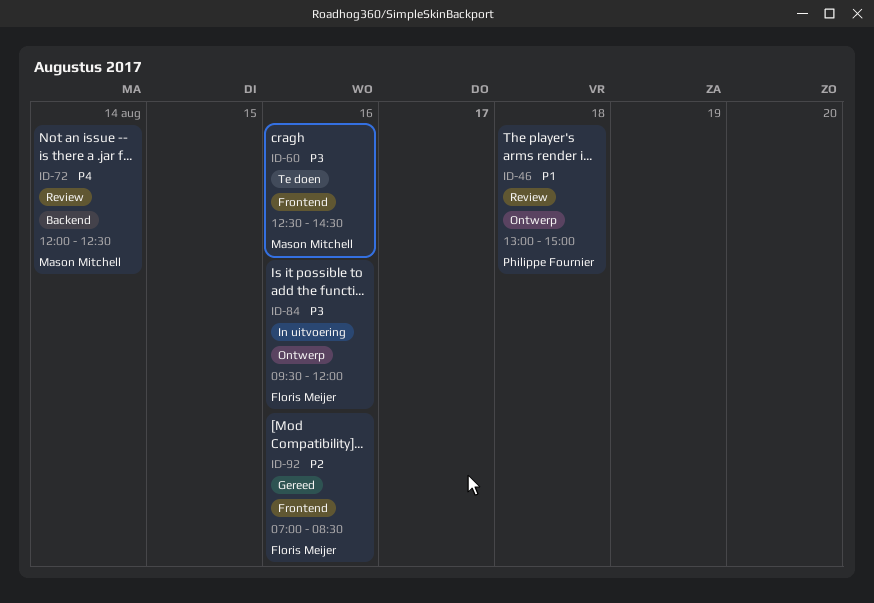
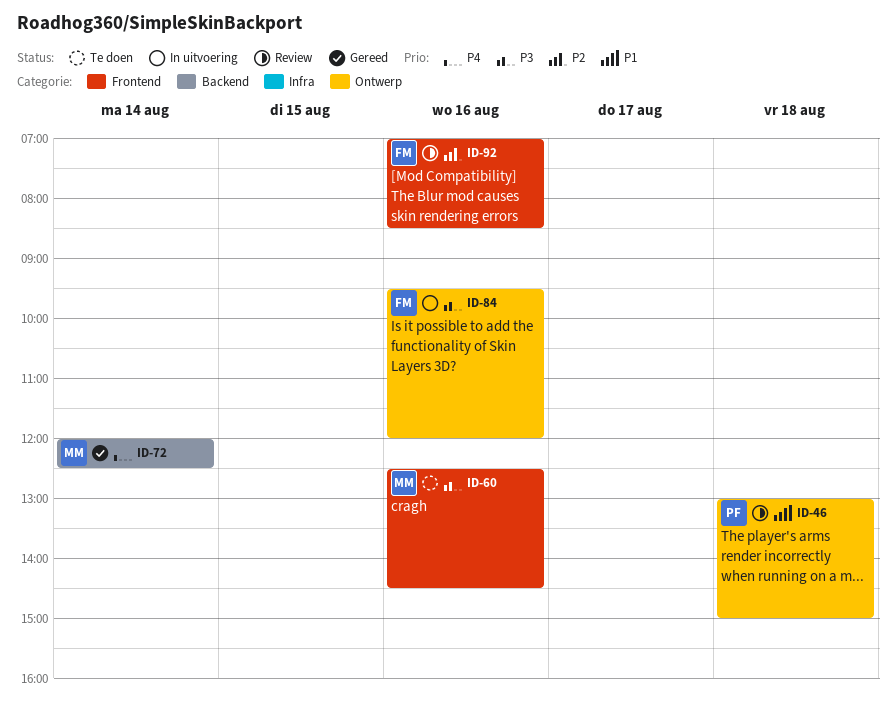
ID-72, status: Review -> Gereed
ID-92, status: Gereed -> Review

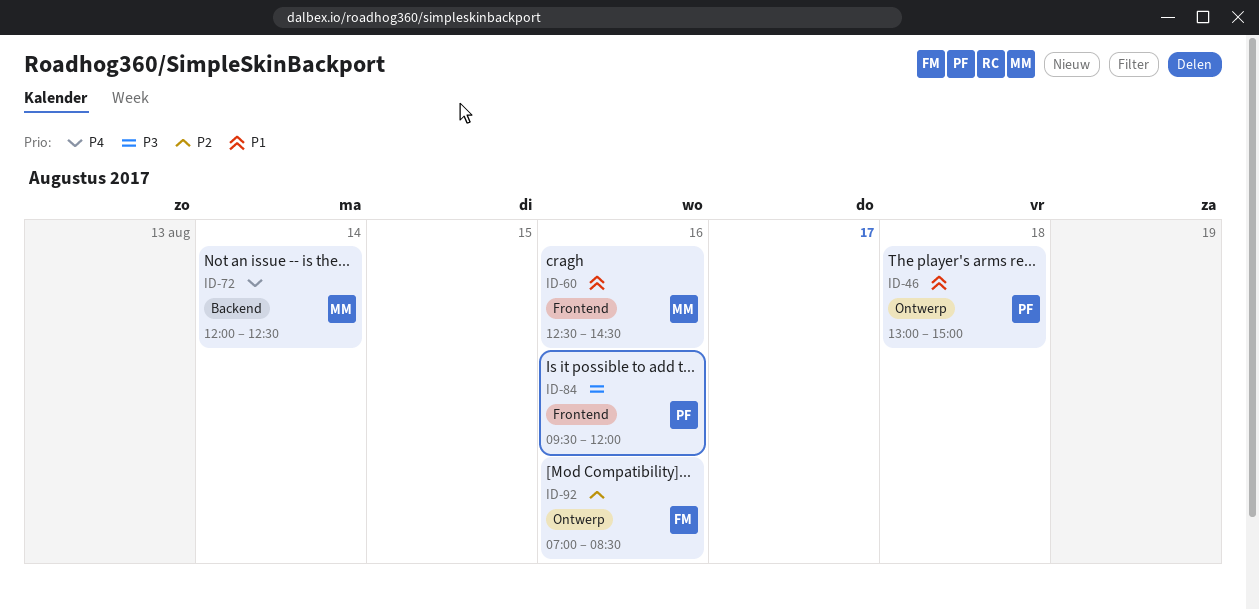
ID-60, priority: P3 -> P1
ID-84, owner: FM -> PF
ID-84, label: Ontwerp -> Frontend
ID-92, label: Frontend -> Ontwerp

